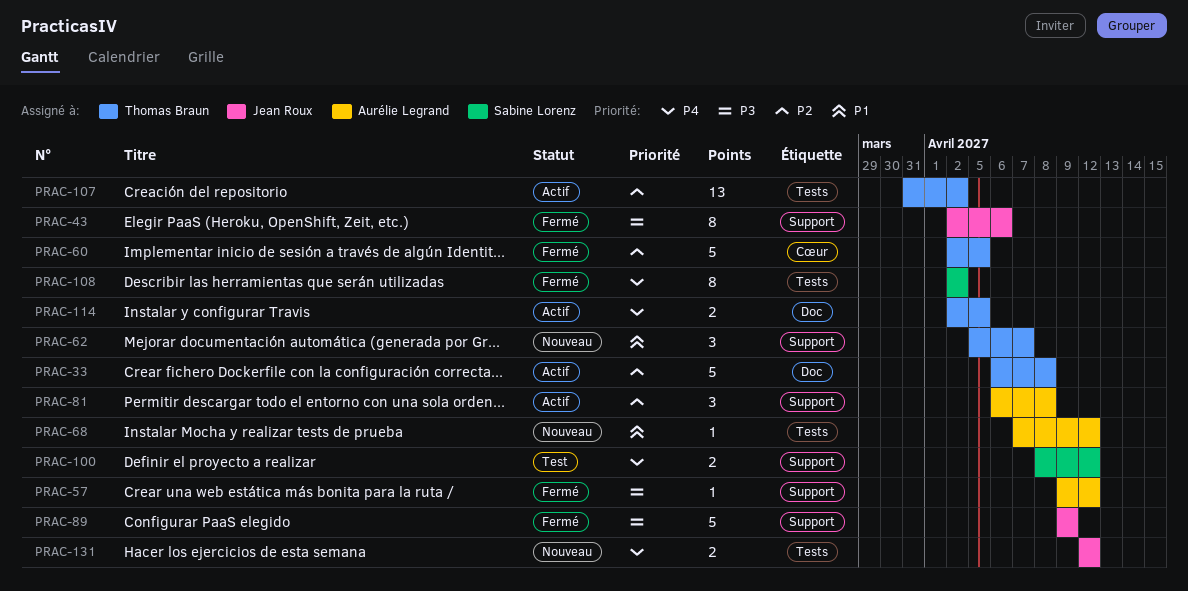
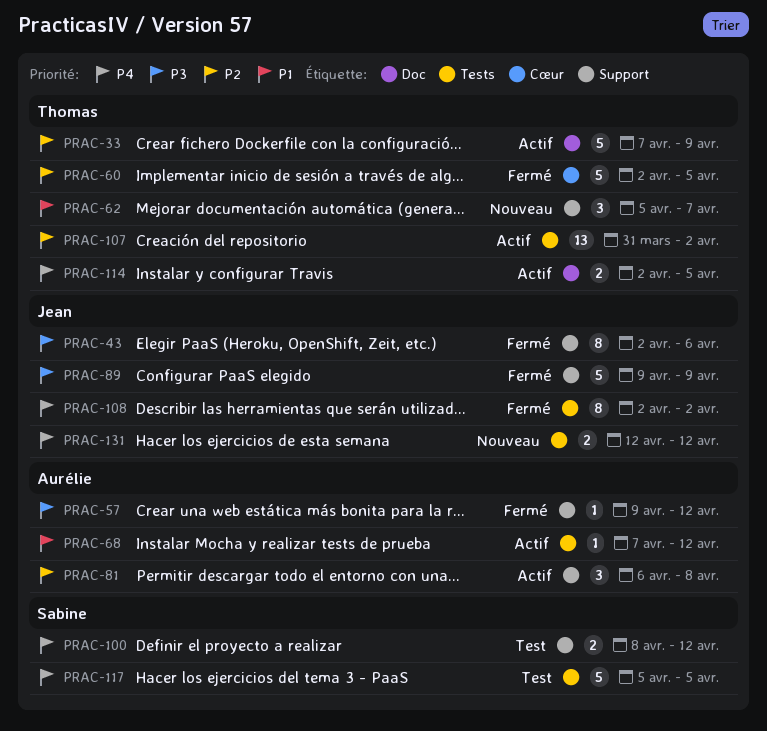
PRAC-33, start: Apr 6 -> Apr 7
PRAC-33, due: Apr 8 -> Apr 9
PRAC-68, status: Nouveau -> Actif
PRAC-108, owner: Sabine Lorenz -> Jean Roux
PRAC-117: none -> present

